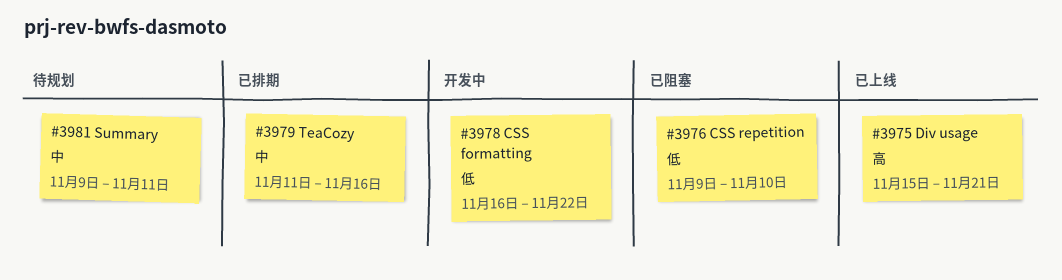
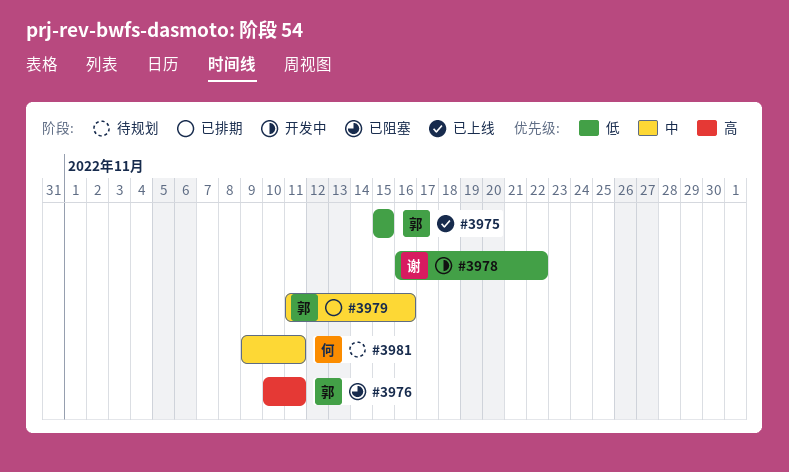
#3975, priority: 高 -> 低
#3975, due: Nov 21 -> Nov 15
#3976, priority: 低 -> 高
#3976, start: Nov 9 -> Nov 10
#3976, due: Nov 10 -> Nov 11

